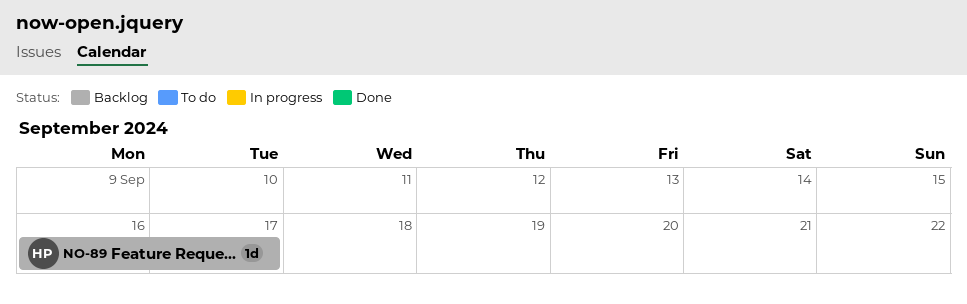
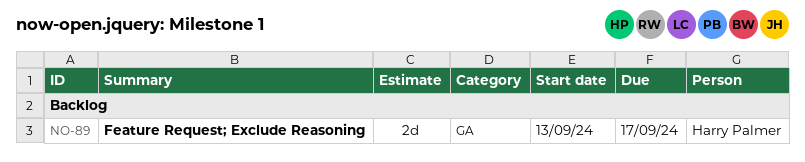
NO-89, estimate: 1d -> 2d
NO-89, start: Sep 16 -> Sep 13

